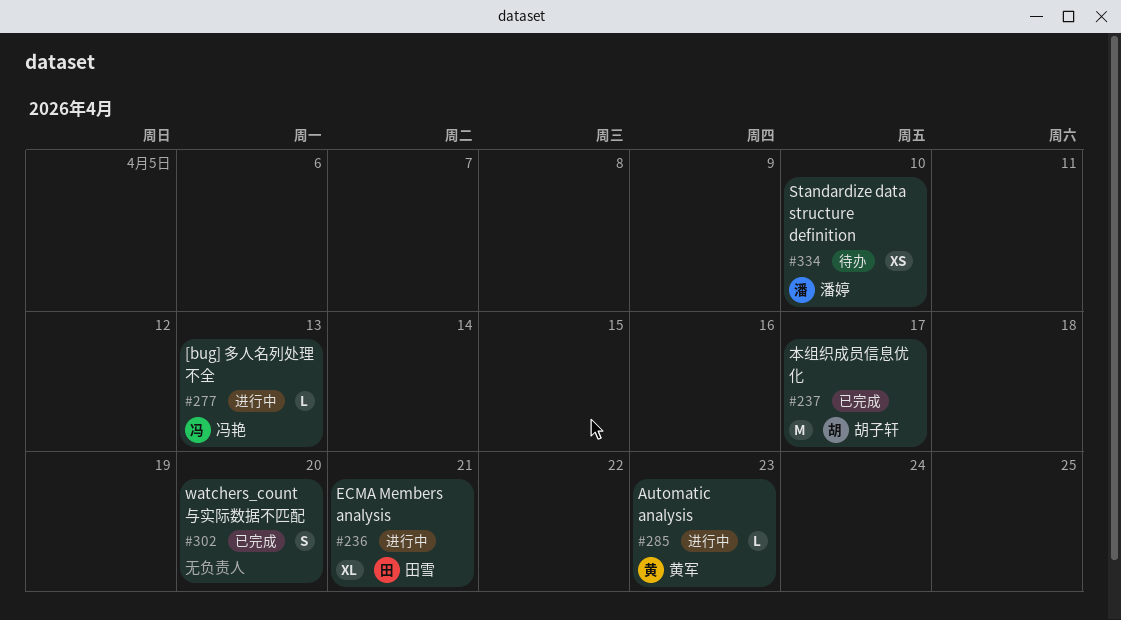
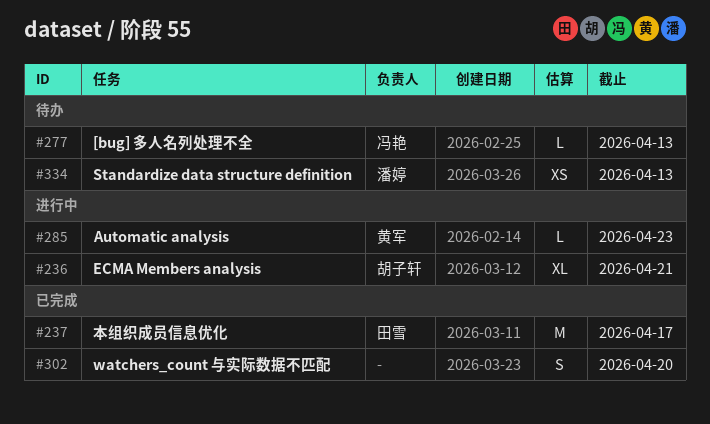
#236, owner: 田雪 -> 胡子轩
#237, owner: 胡子轩 -> 田雪
#277, status: 进行中 -> 待办
#334, due: Apr 10 -> Apr 13

